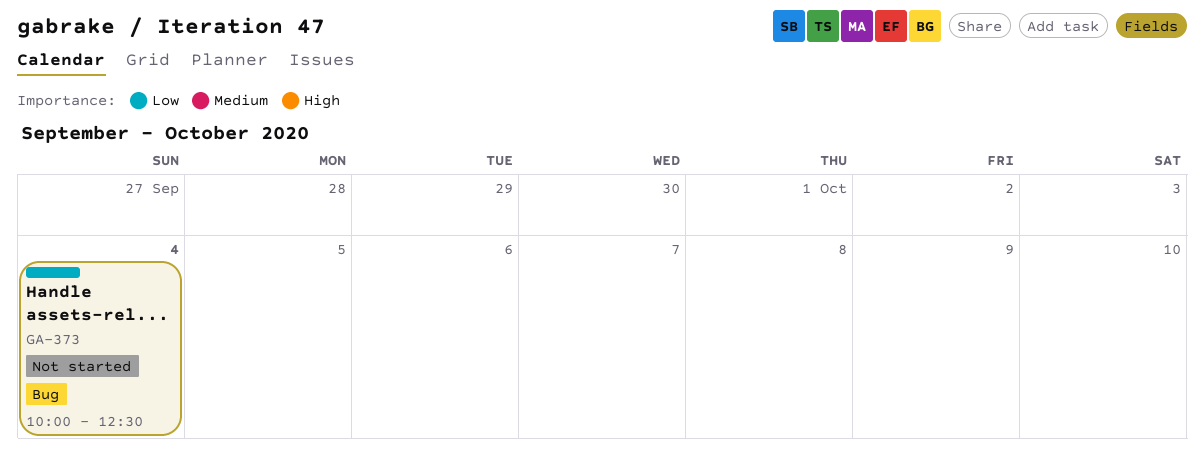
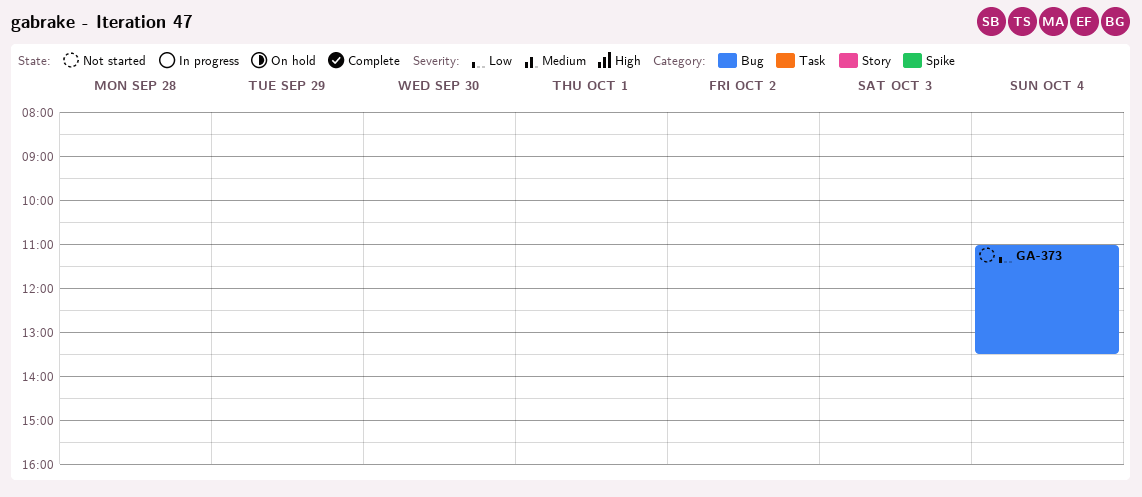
GA-373, begins: 10:00 -> 11:00
GA-373, ends: 12:30 -> 13:30

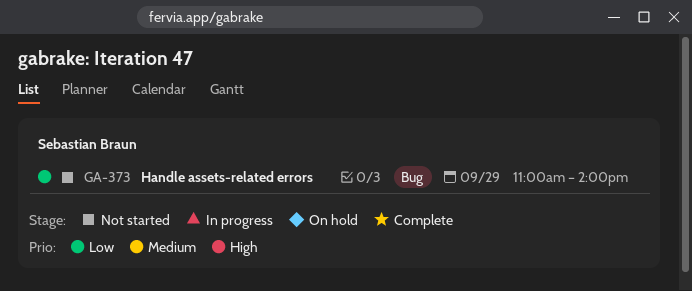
GA-373, day: Oct 4 -> Sep 29
GA-373, ends: 13:30 -> 14:00

